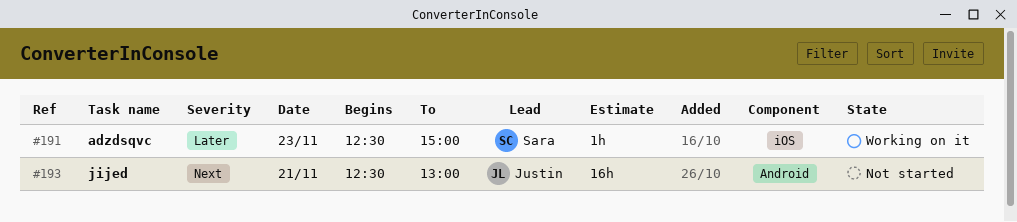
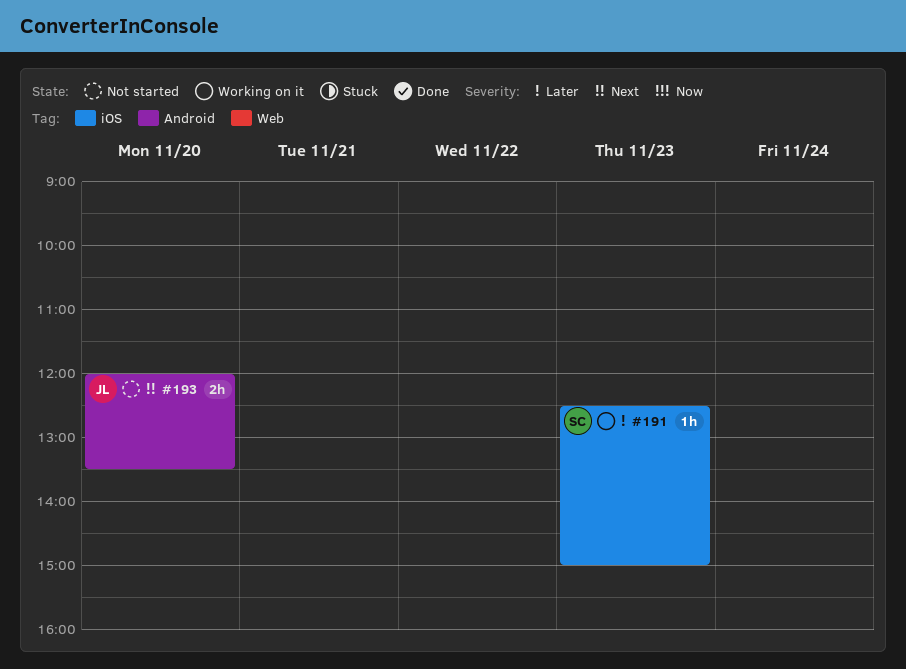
#193, estimate: 16h -> 2h
#193, day: Nov 21 -> Nov 20
#193, begins: 12:30 -> 12:00
#193, ends: 13:00 -> 13:30

